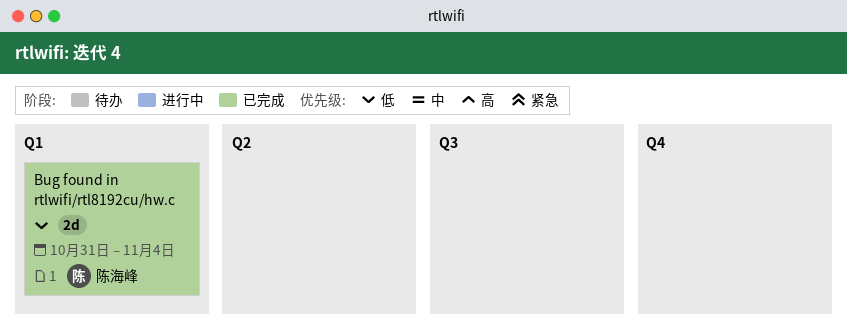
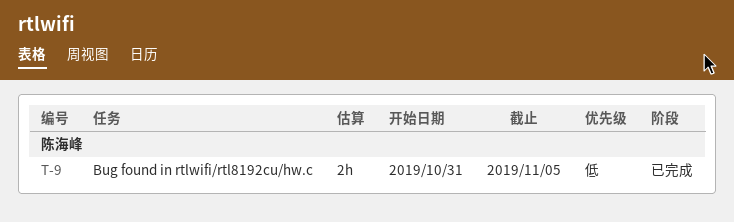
Bug found in rtlwifi/rtl8192cu/hw.c, estimate: 2d -> 2h
Bug found in rtlwifi/rtl8192cu/hw.c, due: Nov 4 -> Nov 5

